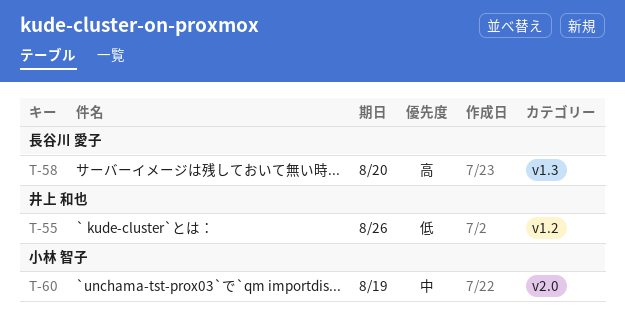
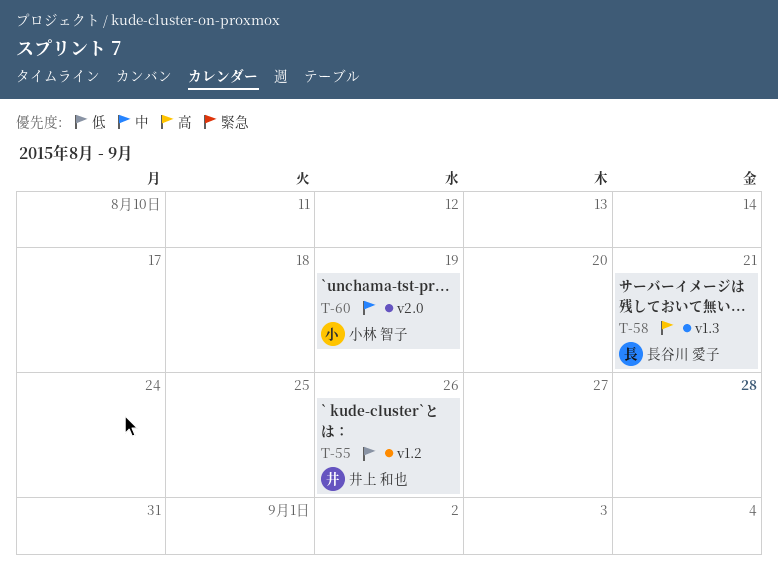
T-58, due: Aug 20 -> Aug 21

